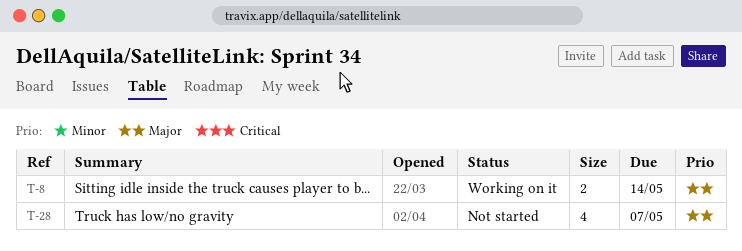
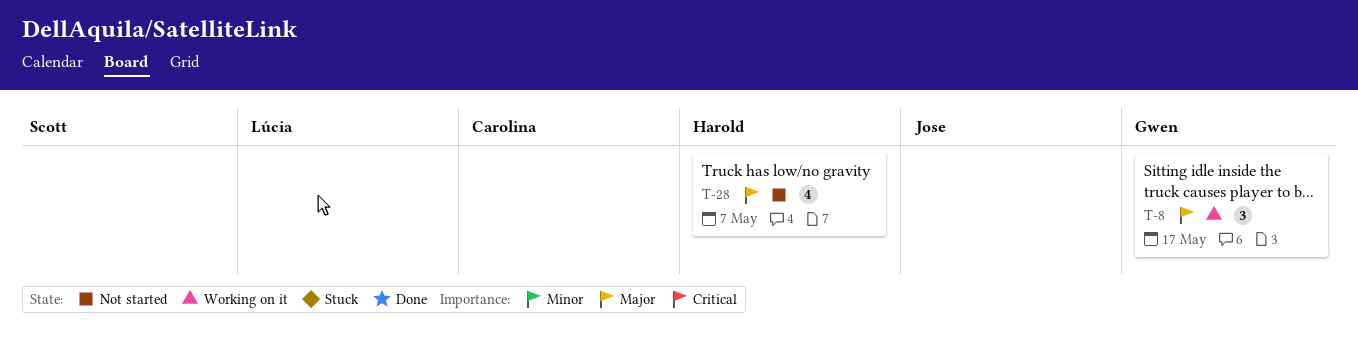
T-8, estimate: 2 -> 3
T-8, due: May 14 -> May 17

